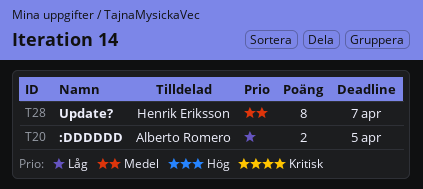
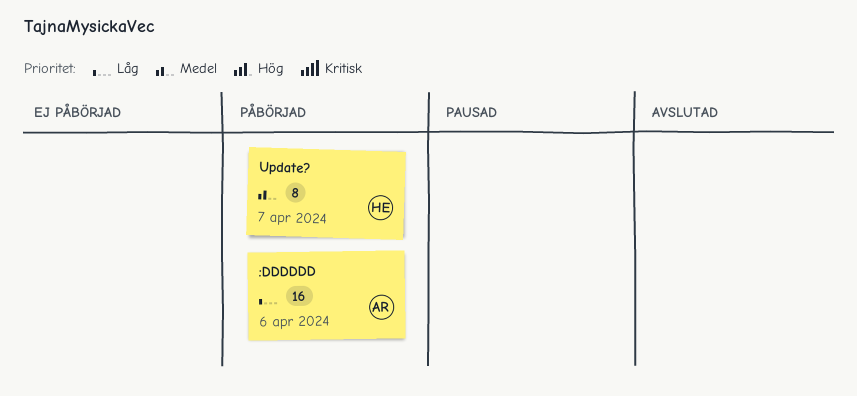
:DDDDDD, estimate: 2 -> 16
:DDDDDD, due: Apr 5 -> Apr 6

